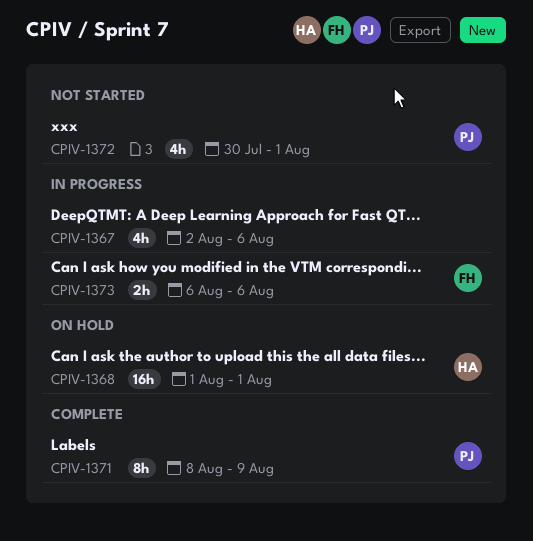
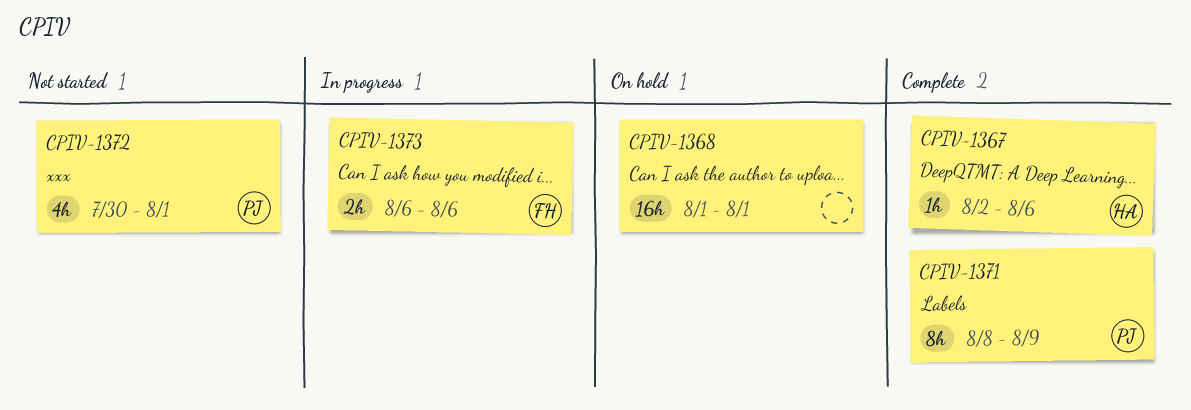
CPIV-1367, status: In progress -> Complete
CPIV-1367, owner: none -> HA
CPIV-1367, estimate: 4h -> 1h
CPIV-1368, owner: HA -> none

